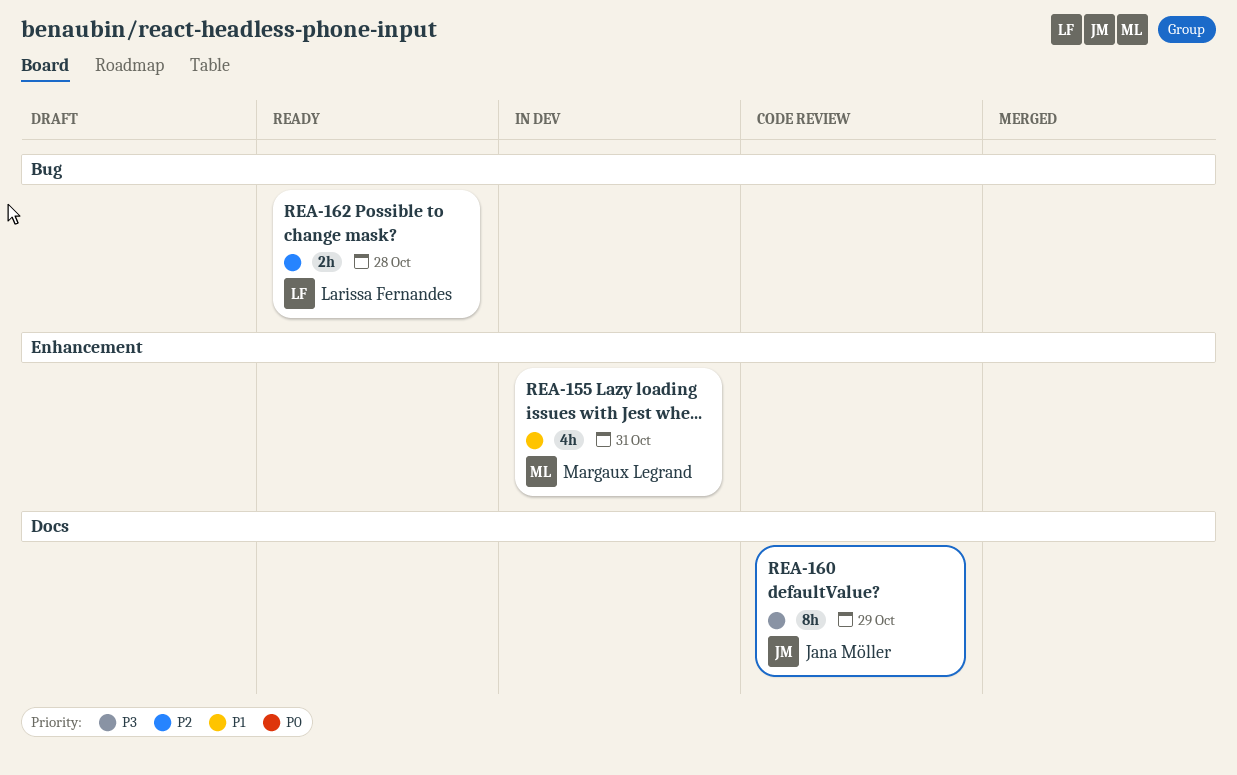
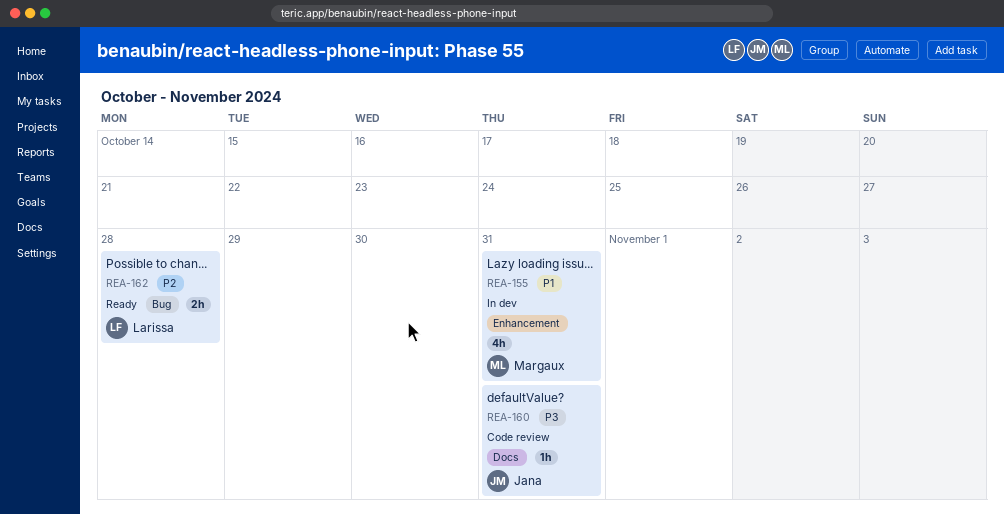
REA-160, estimate: 8h -> 1h
REA-160, due: Oct 29 -> Oct 31

